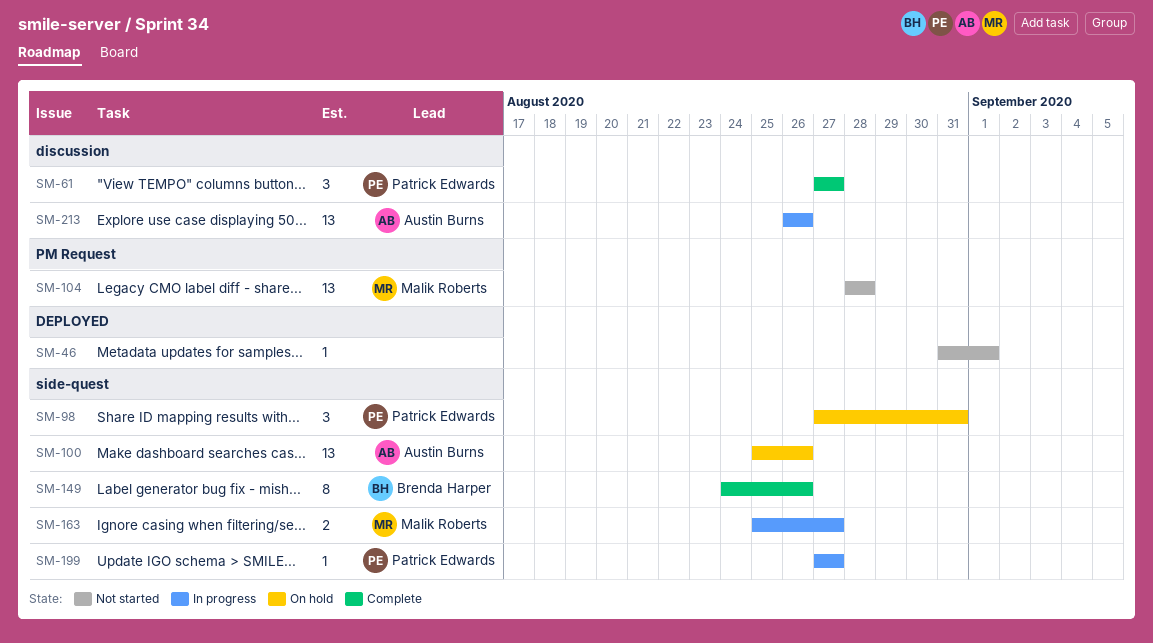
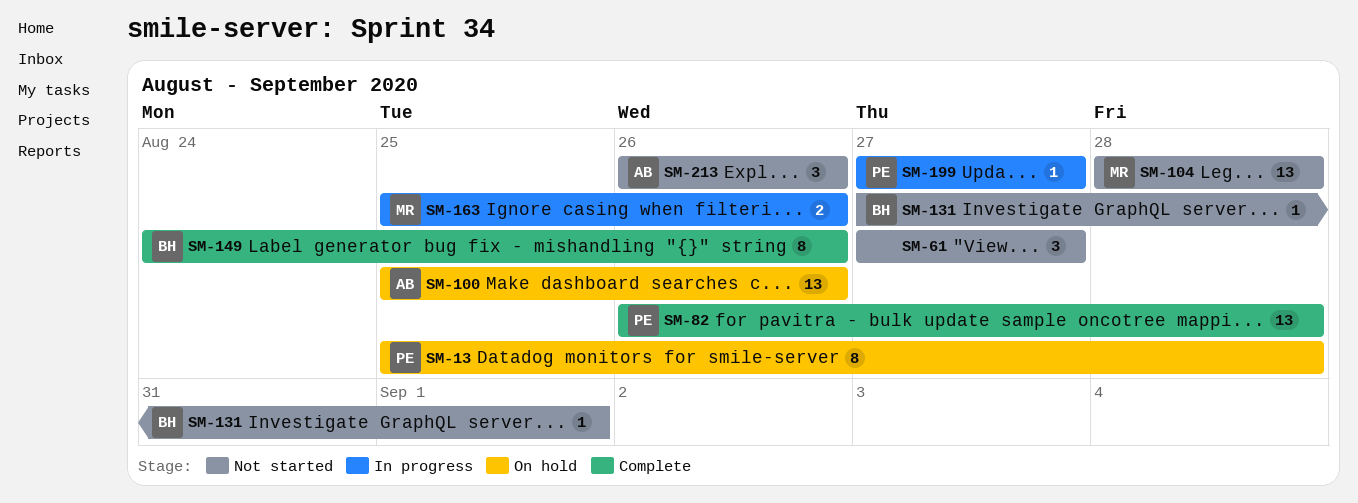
SM-13: none -> present
SM-46: present -> none
SM-61, status: Complete -> Not started
SM-61, owner: Patrick Edwards -> none
SM-82: none -> present
SM-98: present -> none
SM-131: none -> present
SM-163, due: Aug 27 -> Aug 26
SM-213, status: In progress -> Not started
SM-213, estimate: 13 -> 3

